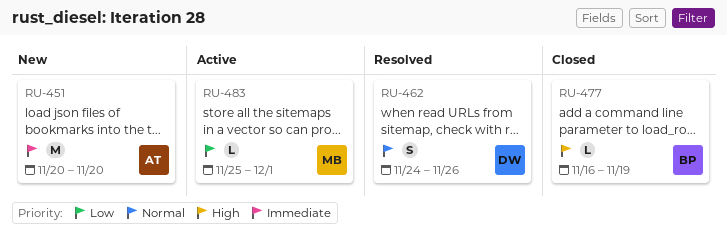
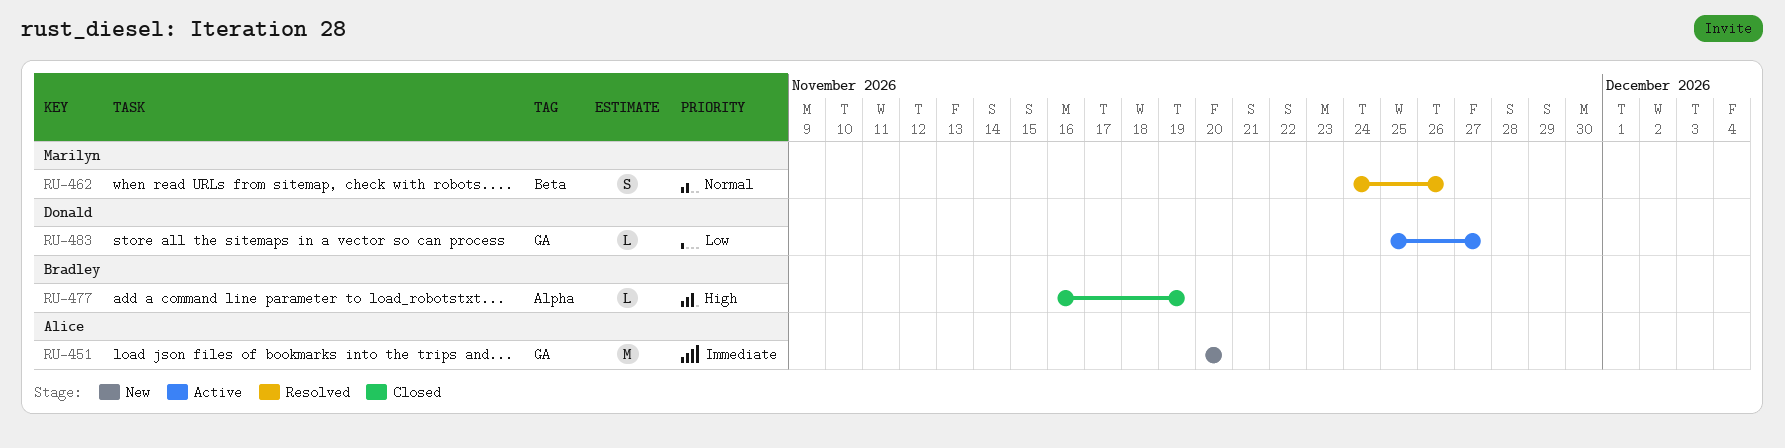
RU-462, owner: Donald -> Marilyn
RU-483, owner: Marilyn -> Donald
RU-483, due: Dec 1 -> Nov 27

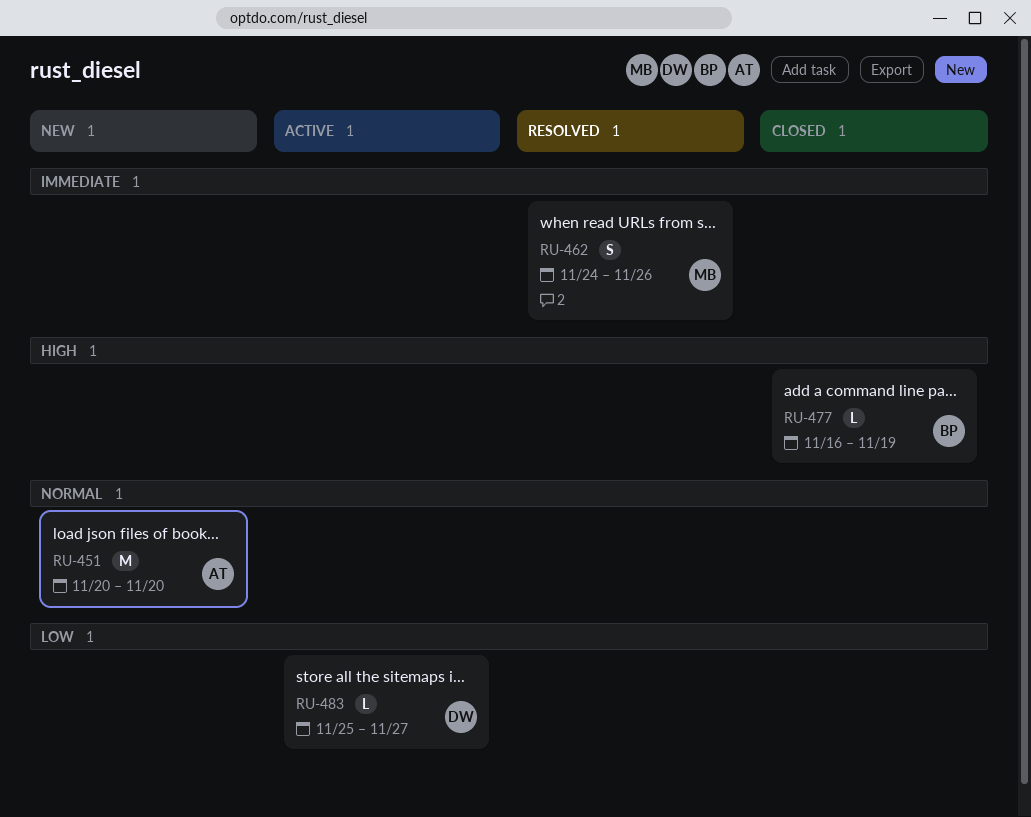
RU-451, priority: Immediate -> Normal
RU-462, priority: Normal -> Immediate

